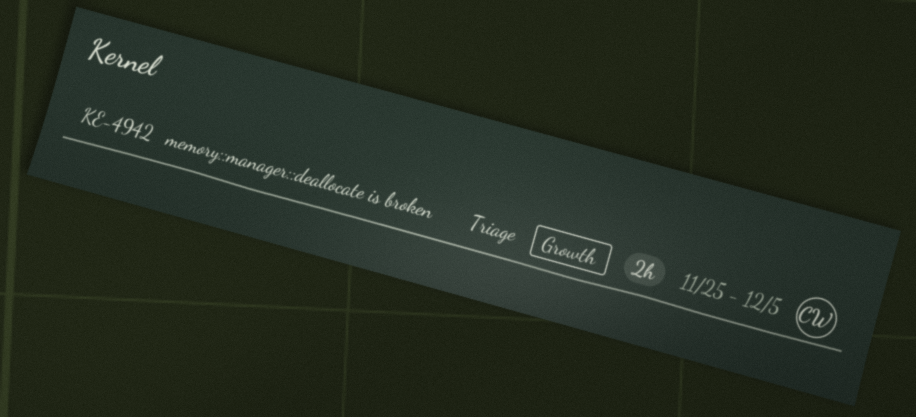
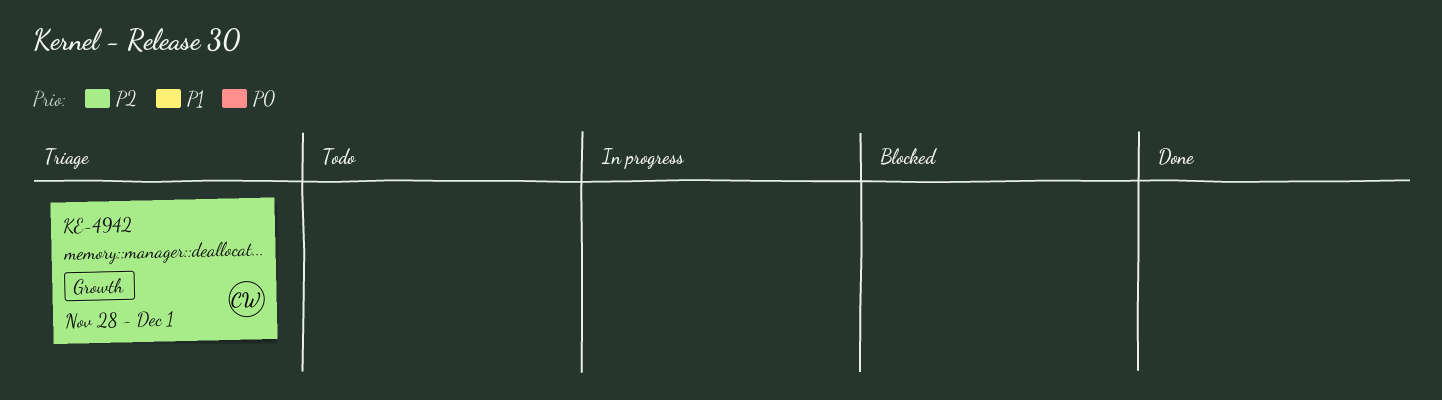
KE-4942, start: Nov 25 -> Nov 28
KE-4942, due: Dec 5 -> Dec 1

